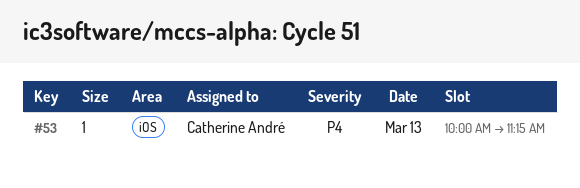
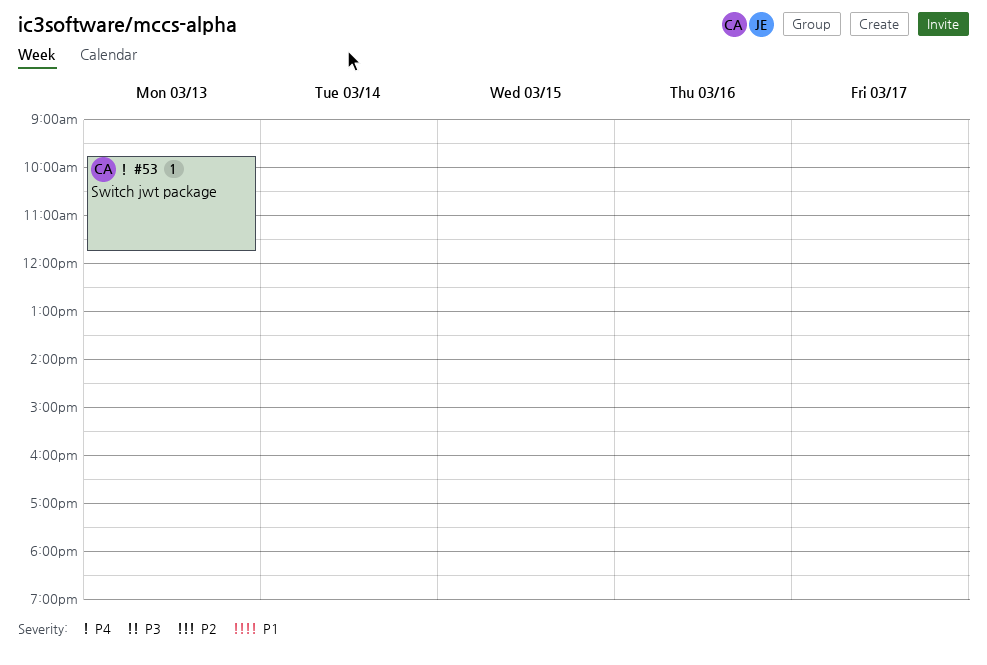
#53, begins: 10:00 -> 09:45
#53, ends: 11:15 -> 11:45

